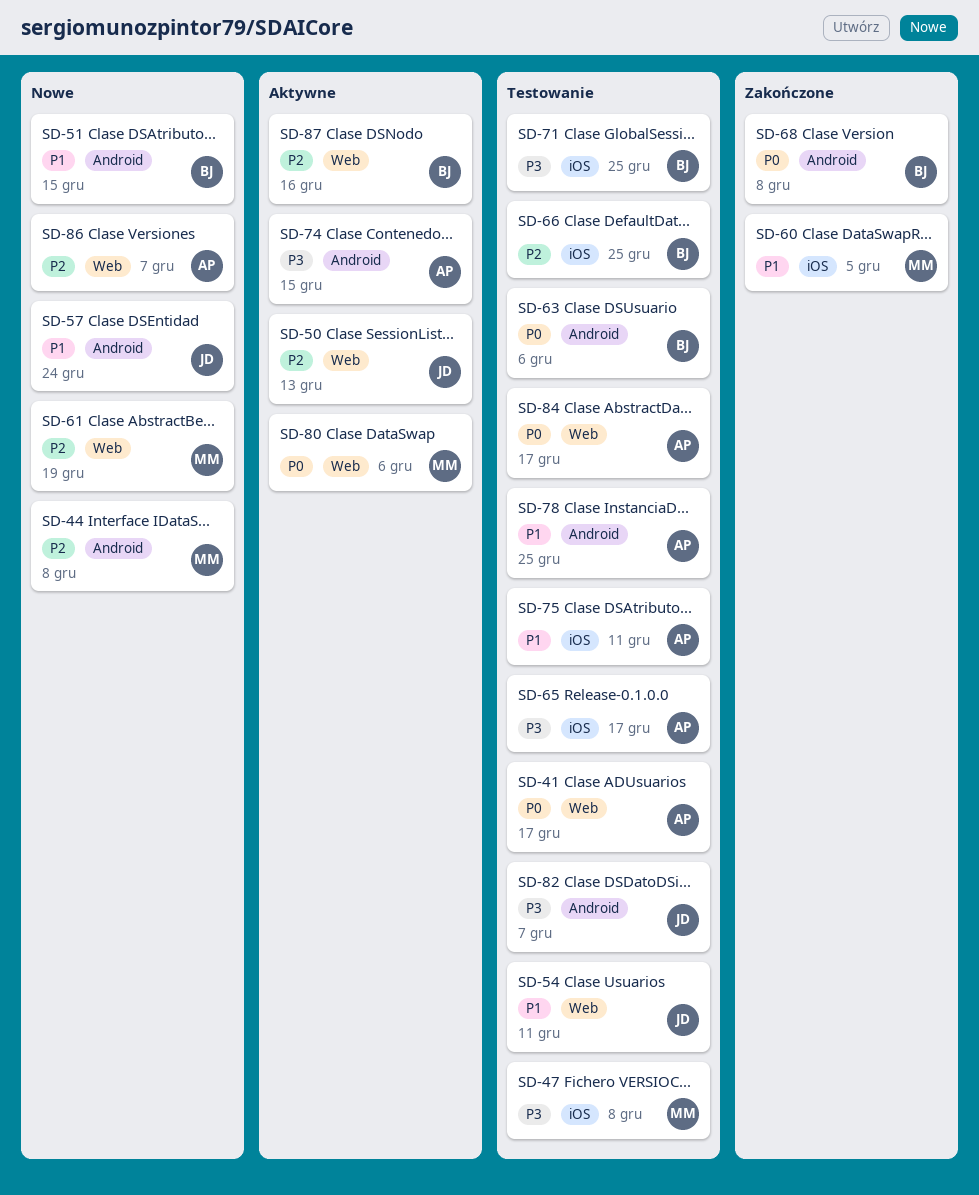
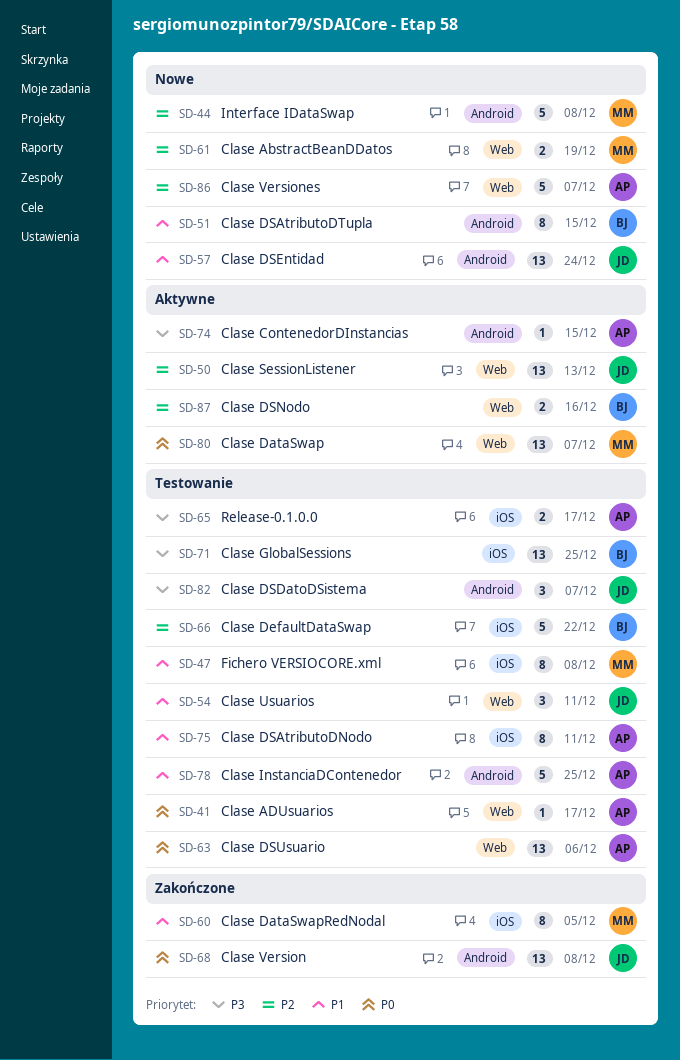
SD-47, priority: P3 -> P1
SD-63, owner: BJ -> AP
SD-63, label: Android -> Web
SD-66, due: Dec 25 -> Dec 22
SD-68, owner: BJ -> JD
SD-80, due: Dec 6 -> Dec 7
SD-84: present -> none

